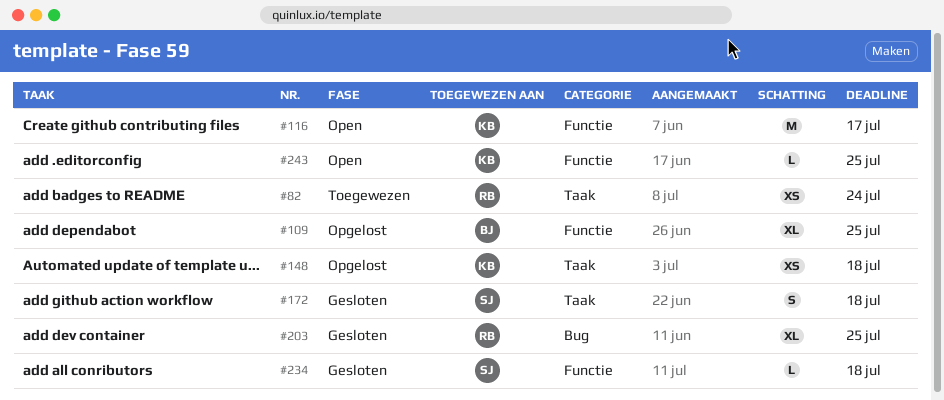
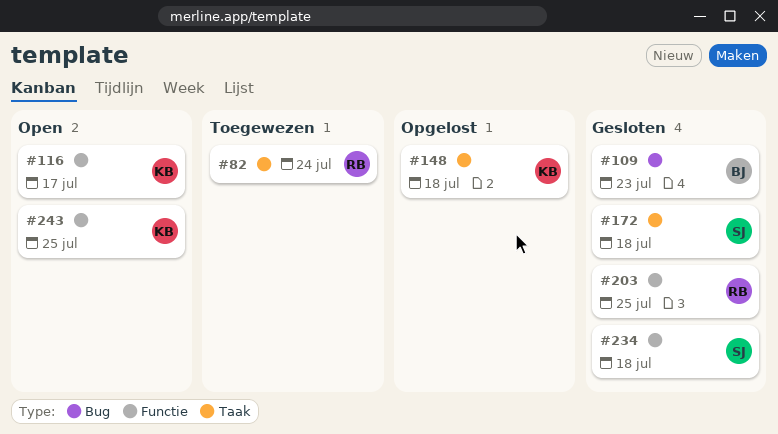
#109, status: Opgelost -> Gesloten
#109, label: Functie -> Bug
#109, due: Jul 25 -> Jul 23
#203, label: Bug -> Functie

